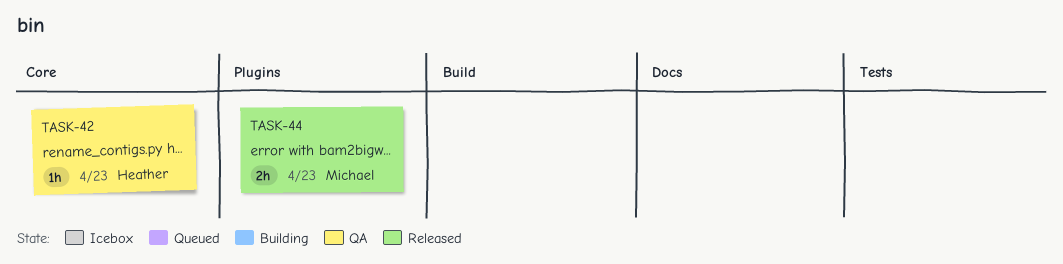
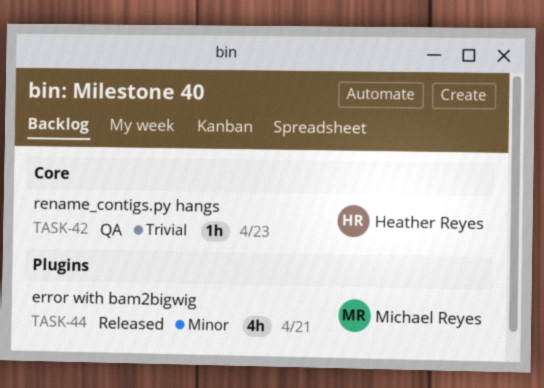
TASK-44, estimate: 2h -> 4h
TASK-44, due: Apr 23 -> Apr 21

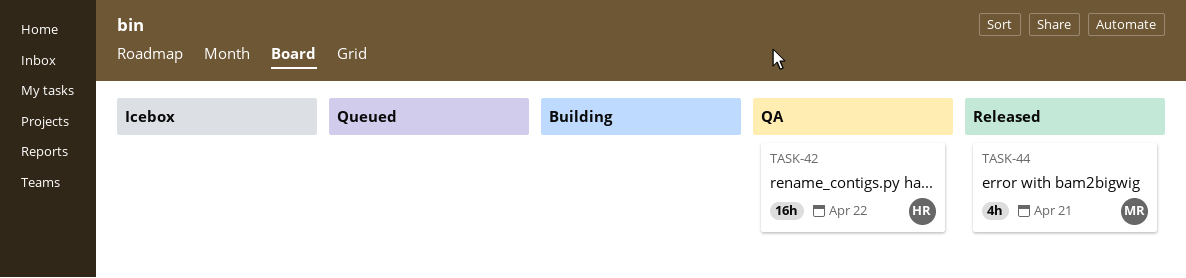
TASK-42, estimate: 1h -> 16h
TASK-42, due: Apr 23 -> Apr 22

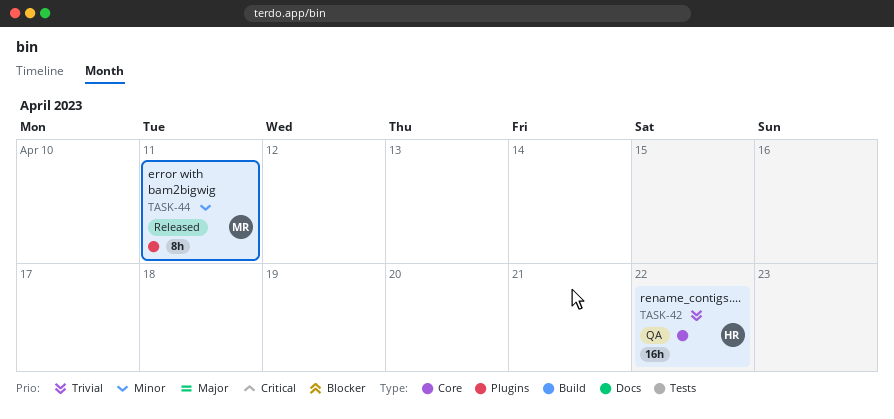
TASK-44, estimate: 4h -> 8h
TASK-44, due: Apr 21 -> Apr 11

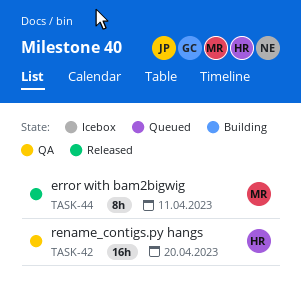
TASK-42, due: Apr 22 -> Apr 20

